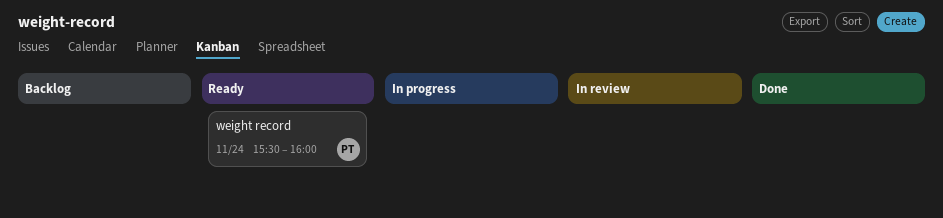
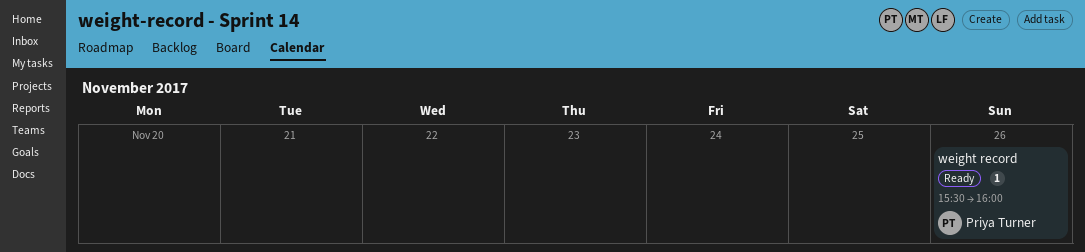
weight record, day: Nov 24 -> Nov 26

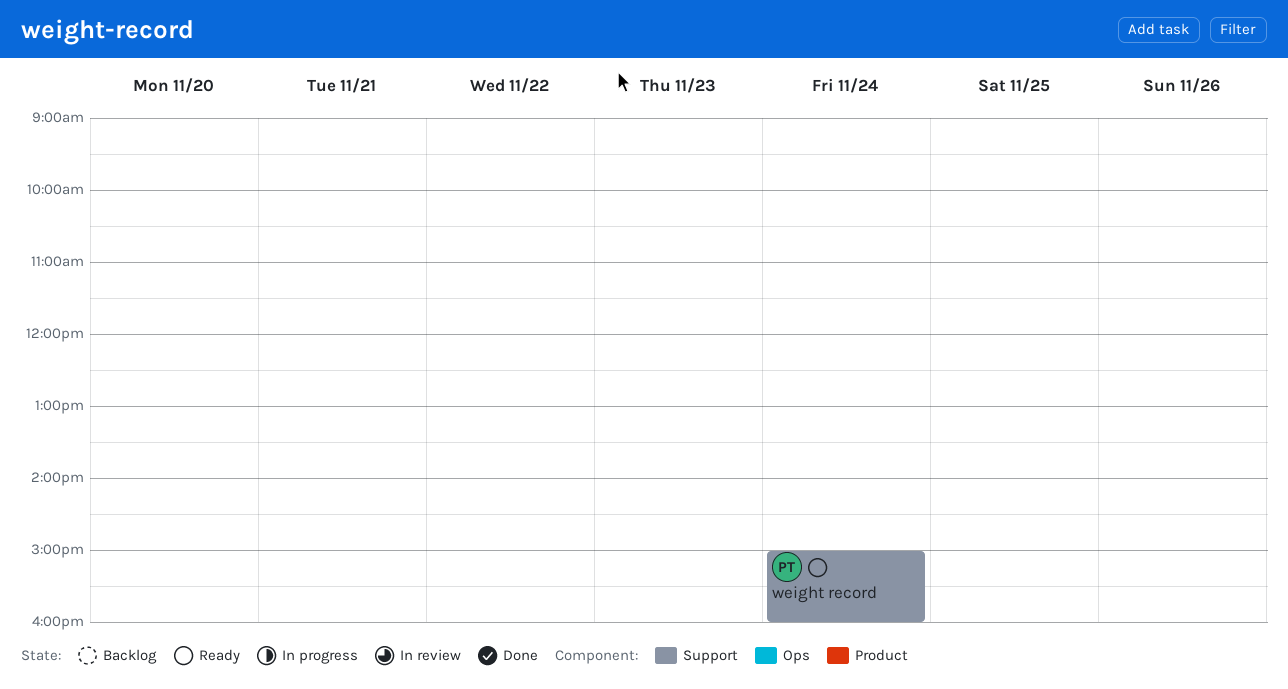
weight record, day: Nov 26 -> Nov 24
weight record, begins: 15:30 -> 15:00

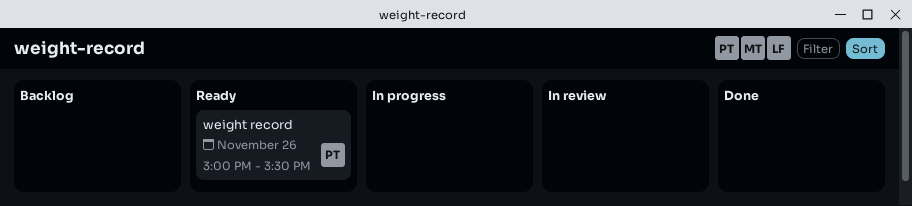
weight record, day: Nov 24 -> Nov 26
weight record, ends: 16:00 -> 15:30

